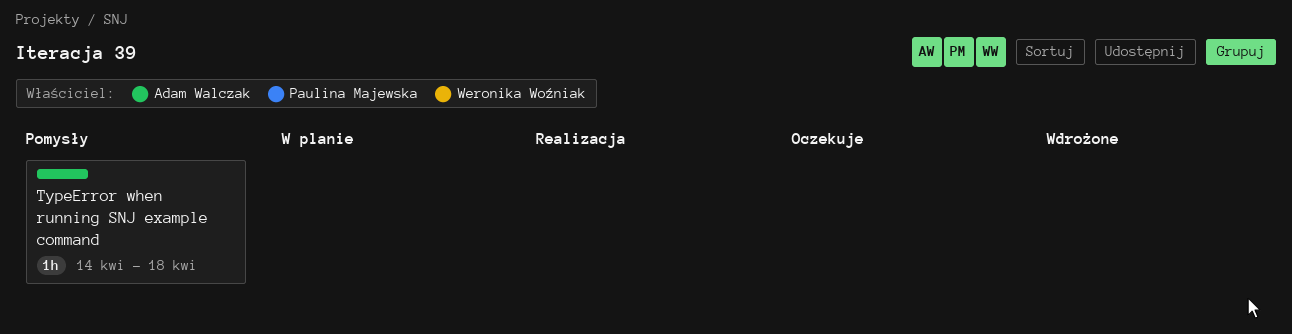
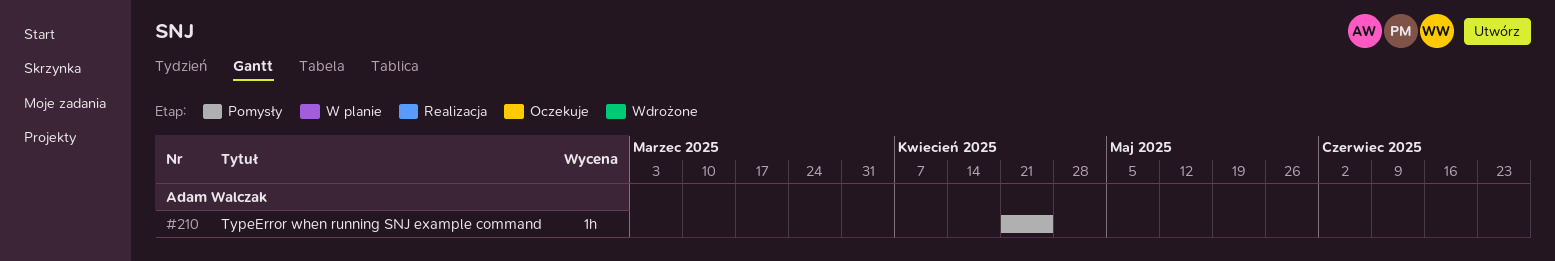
TypeError when running SNJ example command, start: Apr 14 -> Apr 21
TypeError when running SNJ example command, due: Apr 18 -> Apr 25

